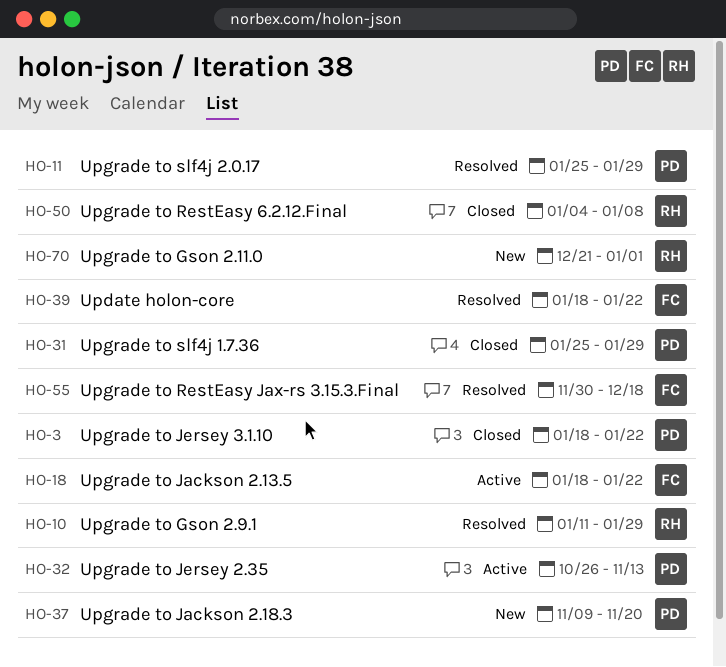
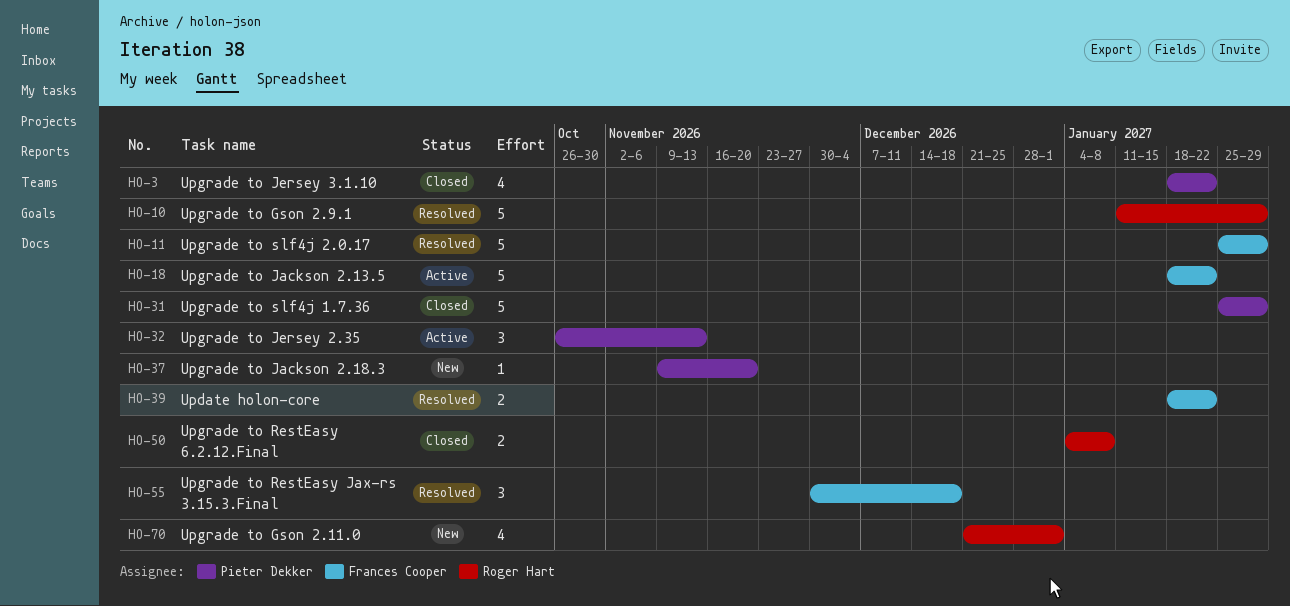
HO-11, owner: Pieter Dekker -> Frances Cooper

